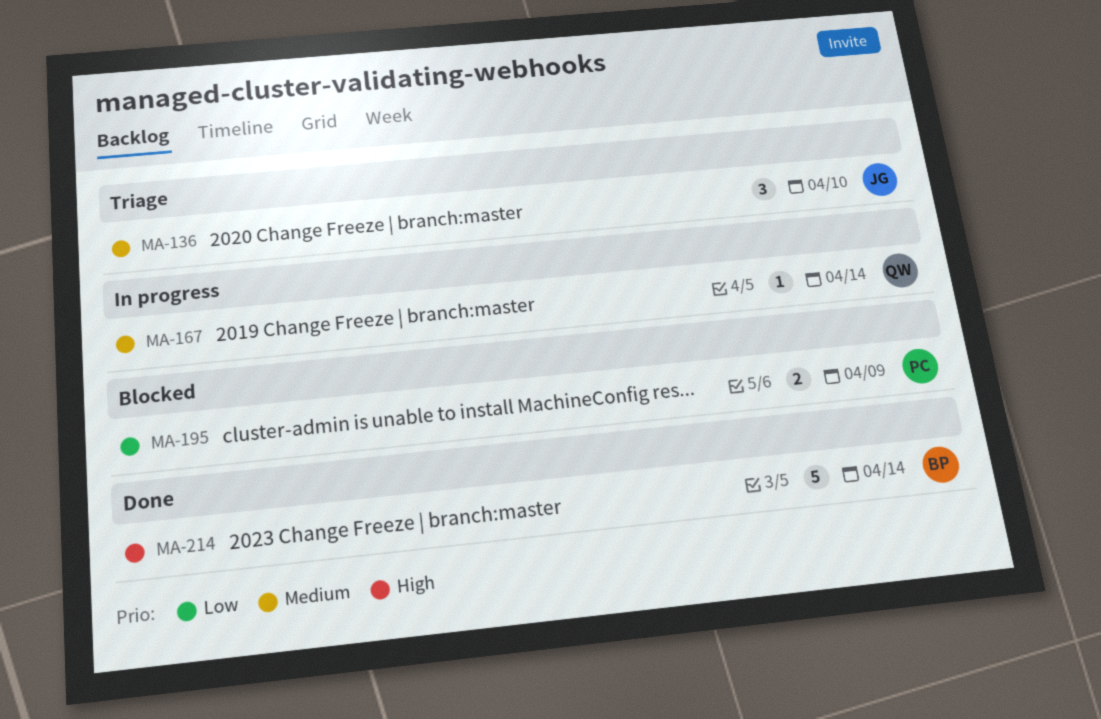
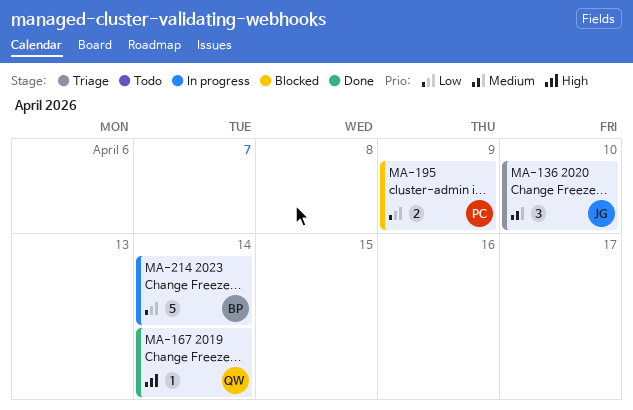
MA-167, status: In progress -> Done
MA-167, priority: Medium -> High
MA-214, status: Done -> In progress
MA-214, priority: High -> Low

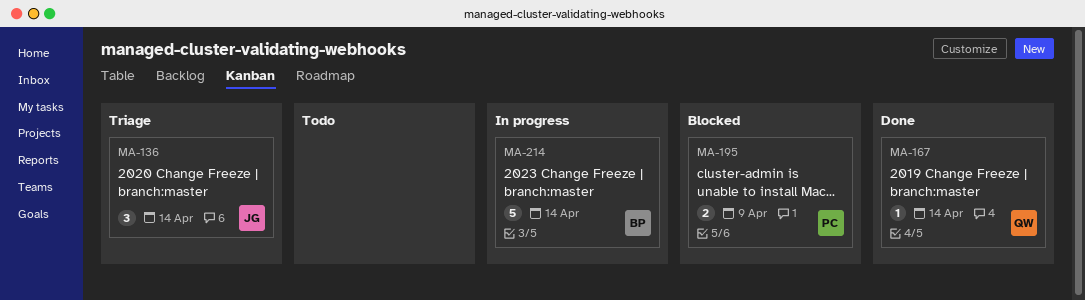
MA-136, due: Apr 10 -> Apr 14

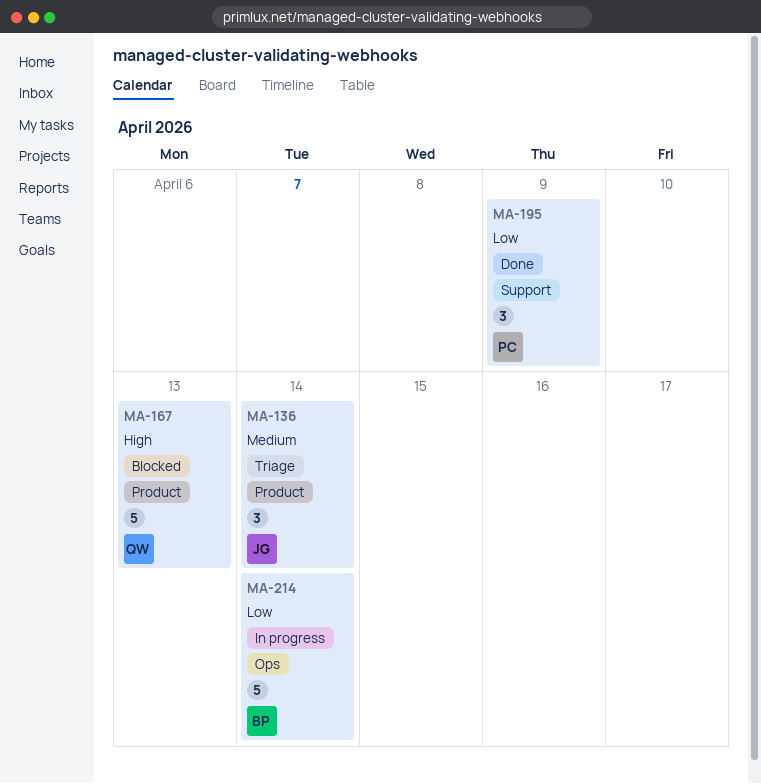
MA-167, status: Done -> Blocked
MA-167, estimate: 1 -> 5
MA-167, due: Apr 14 -> Apr 13
MA-195, status: Blocked -> Done
MA-195, estimate: 2 -> 3

